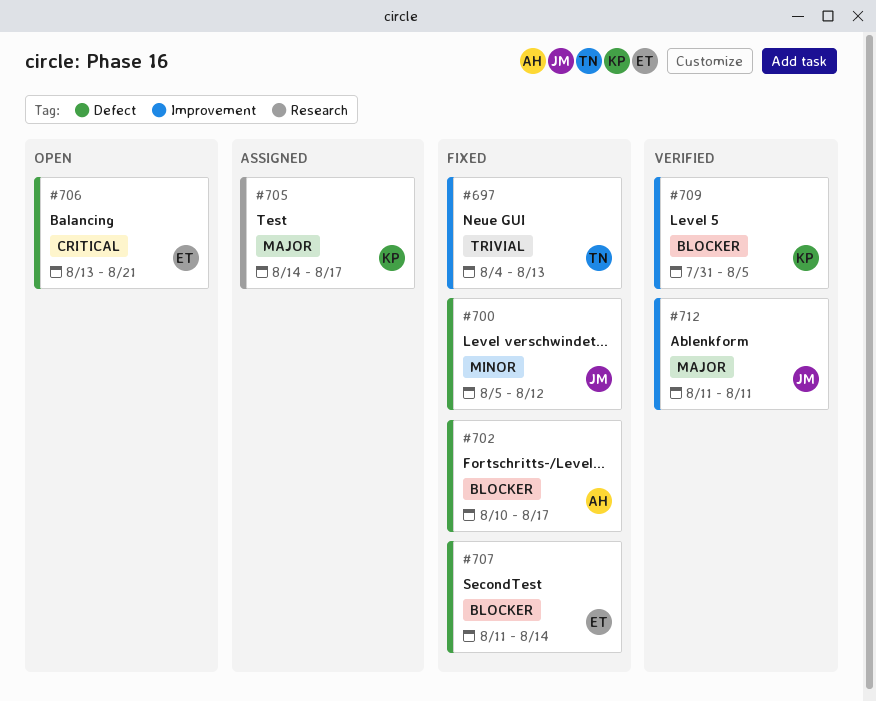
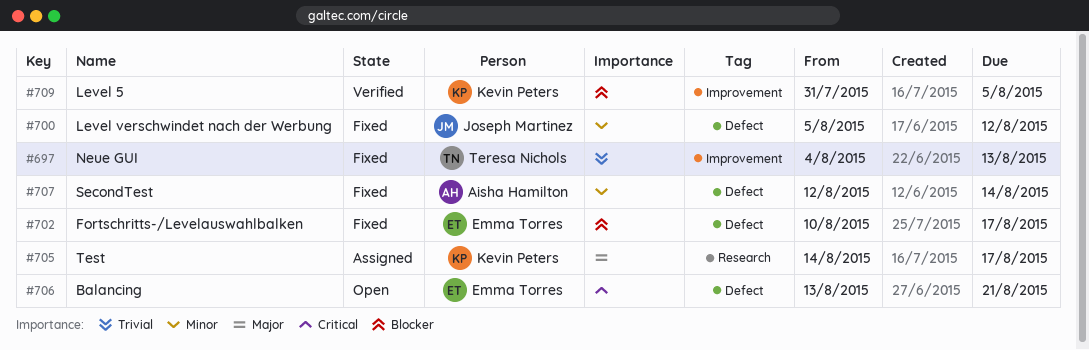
#702, owner: Aisha Hamilton -> Emma Torres
#707, owner: Emma Torres -> Aisha Hamilton
#707, priority: Blocker -> Minor
#707, start: Aug 11 -> Aug 12
#712: present -> none

